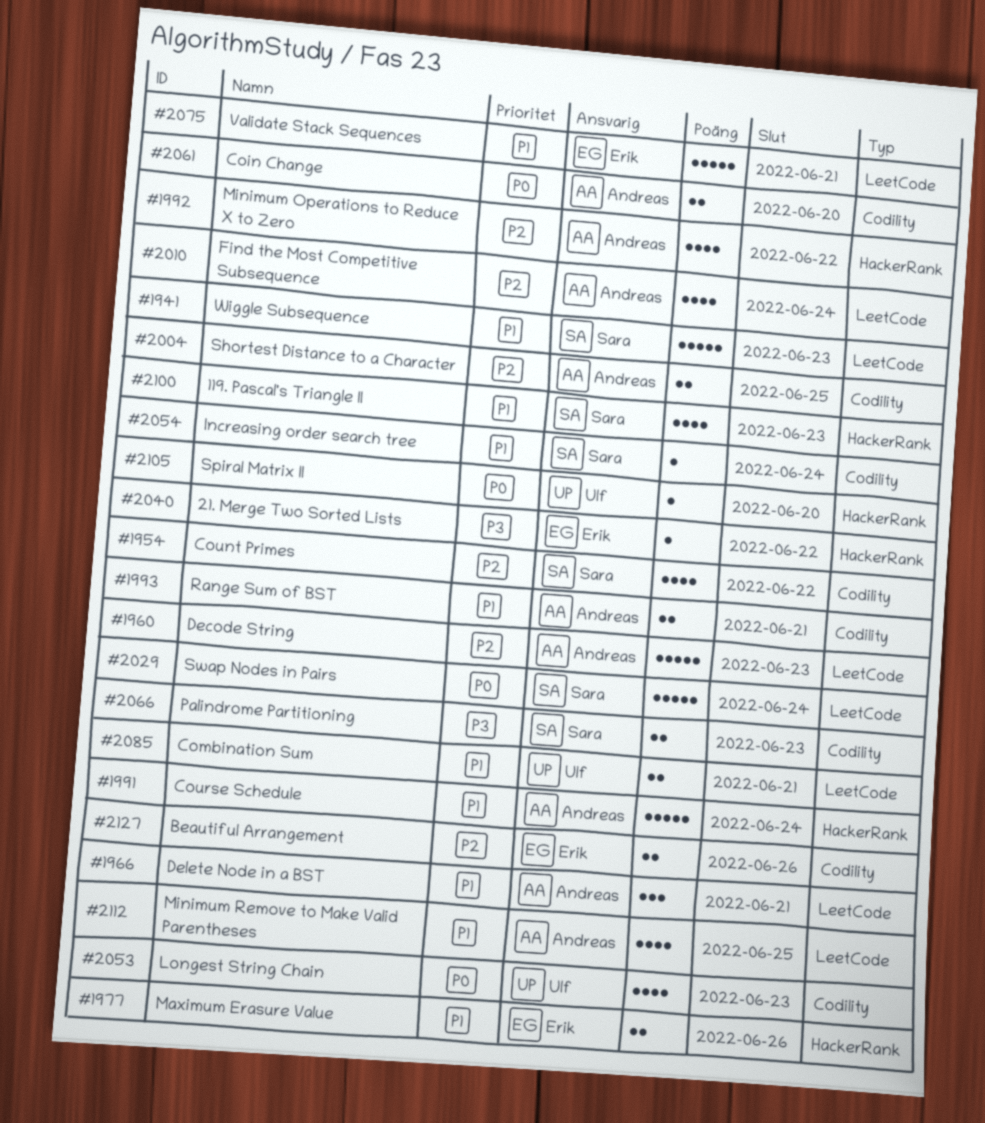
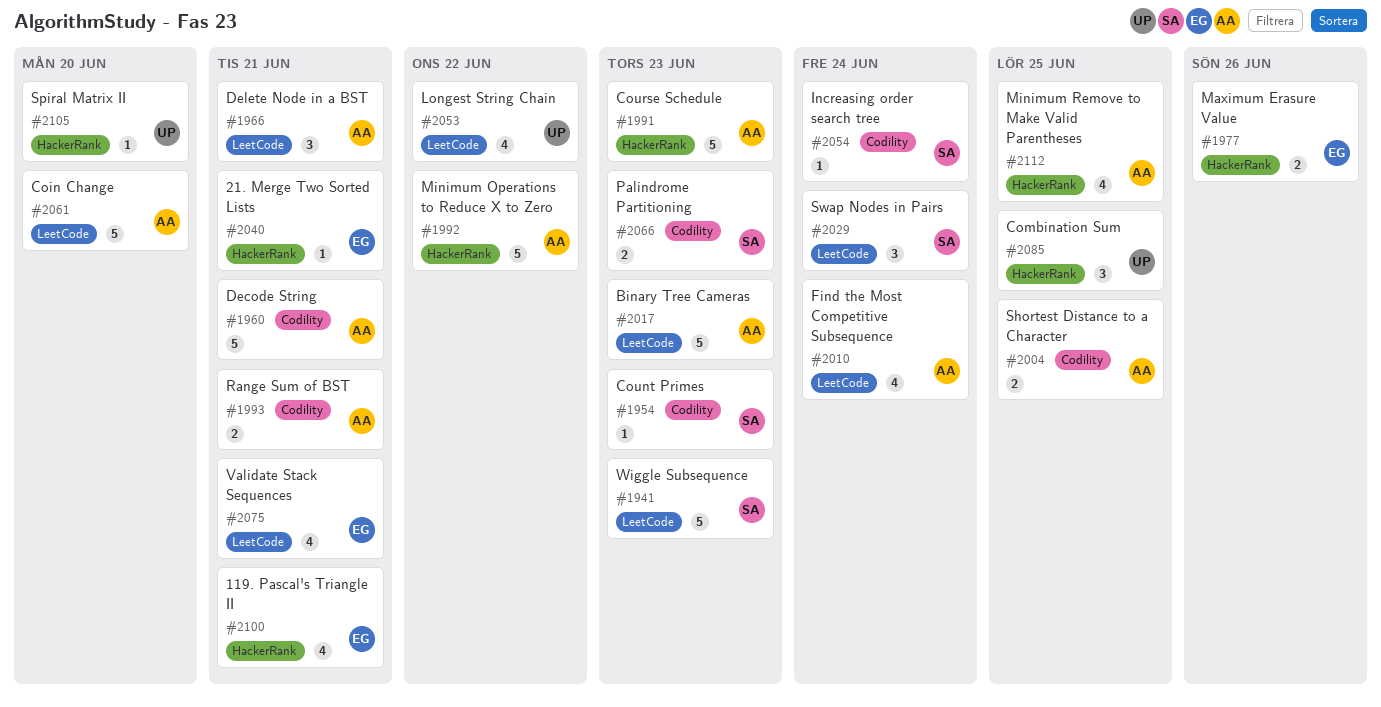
#1954, estimate: 4 -> 1
#1954, due: Jun 22 -> Jun 23
#1960, label: LeetCode -> Codility
#1960, due: Jun 23 -> Jun 21
#1991, due: Jun 24 -> Jun 23
#1992, estimate: 4 -> 5
#2017: none -> present
#2029, estimate: 5 -> 3
#2040, due: Jun 22 -> Jun 21
#2053, label: Codility -> LeetCode
#2053, due: Jun 23 -> Jun 22
#2061, label: Codility -> LeetCode
#2061, estimate: 2 -> 5
#2075, estimate: 5 -> 4
#2085, label: LeetCode -> HackerRank
#2085, estimate: 2 -> 3
#2085, due: Jun 21 -> Jun 25
#2100, owner: Sara -> Erik
#2100, due: Jun 23 -> Jun 21
#2112, label: LeetCode -> HackerRank
#2127: present -> none

